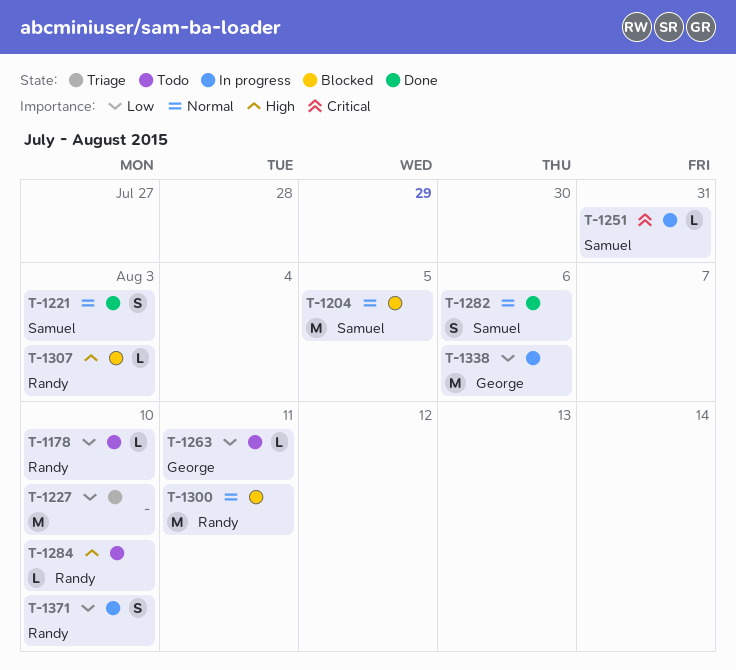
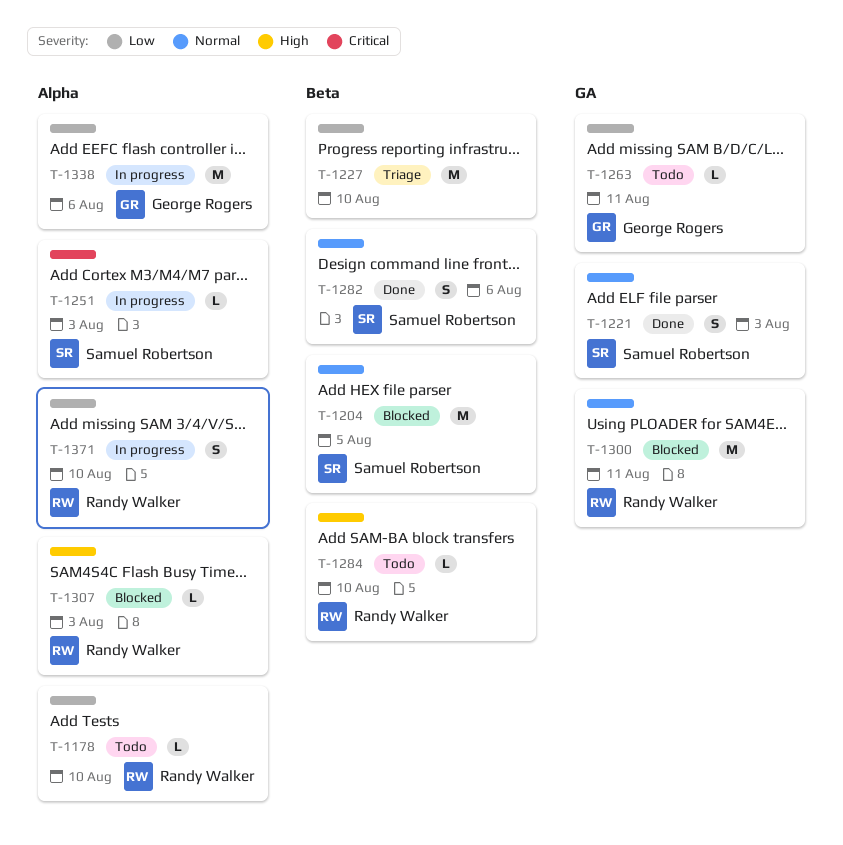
T-1251, due: Jul 31 -> Aug 3

